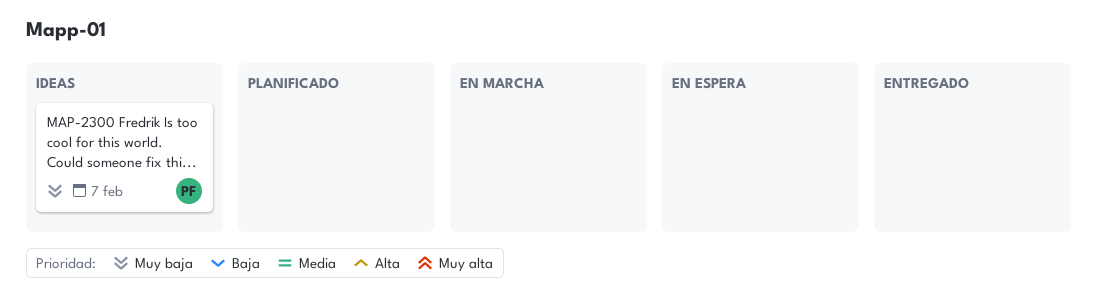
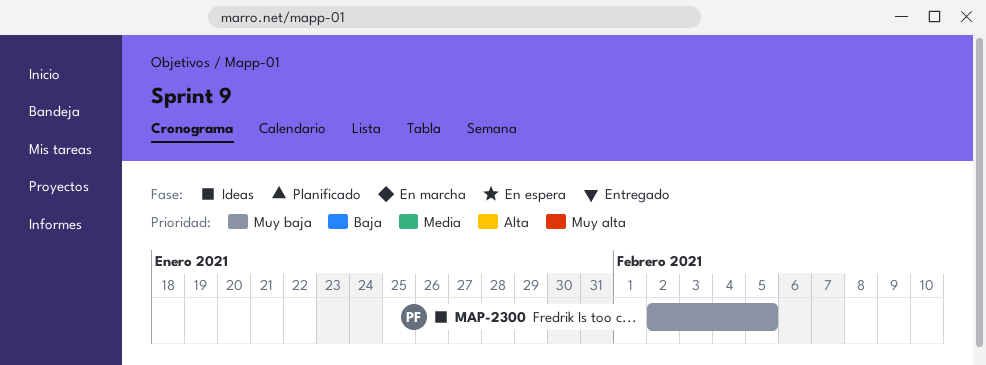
MAP-2300, due: Feb 7 -> Feb 5

